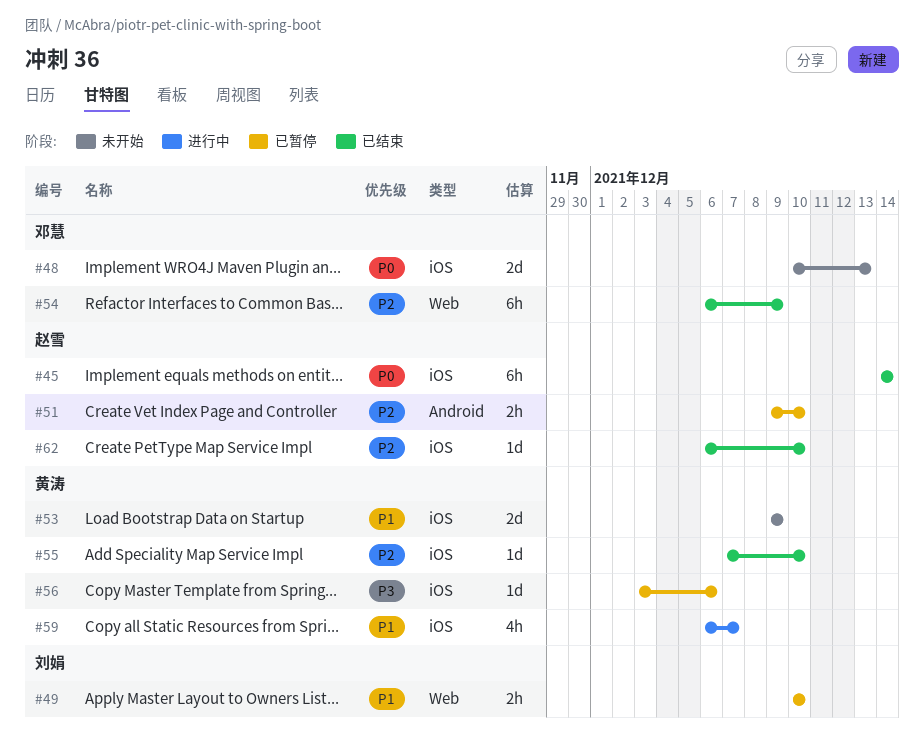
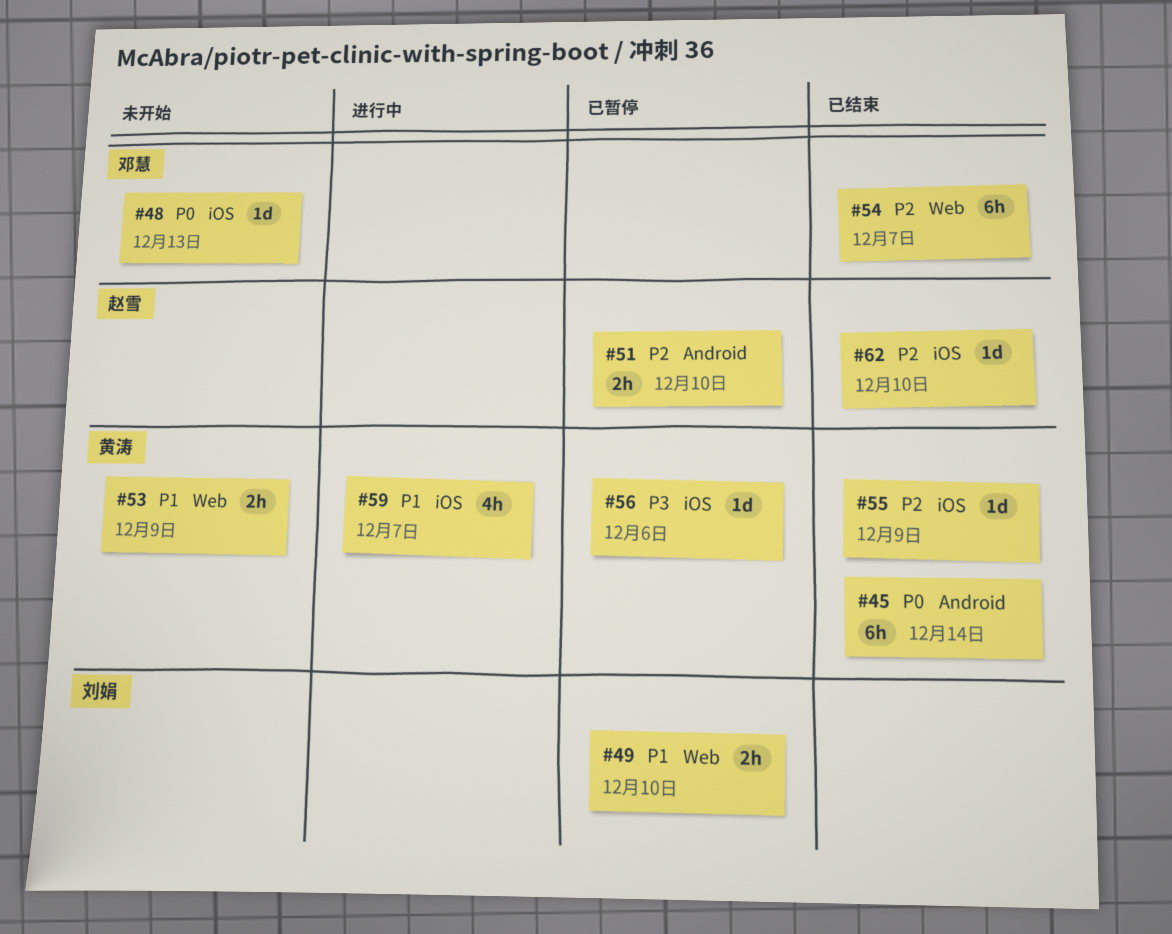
#45, owner: 赵雪 -> 黄涛
#45, label: iOS -> Android
#48, estimate: 2d -> 1d
#53, label: iOS -> Web
#53, estimate: 2d -> 2h
#54, due: Dec 9 -> Dec 7
#55, due: Dec 10 -> Dec 9

